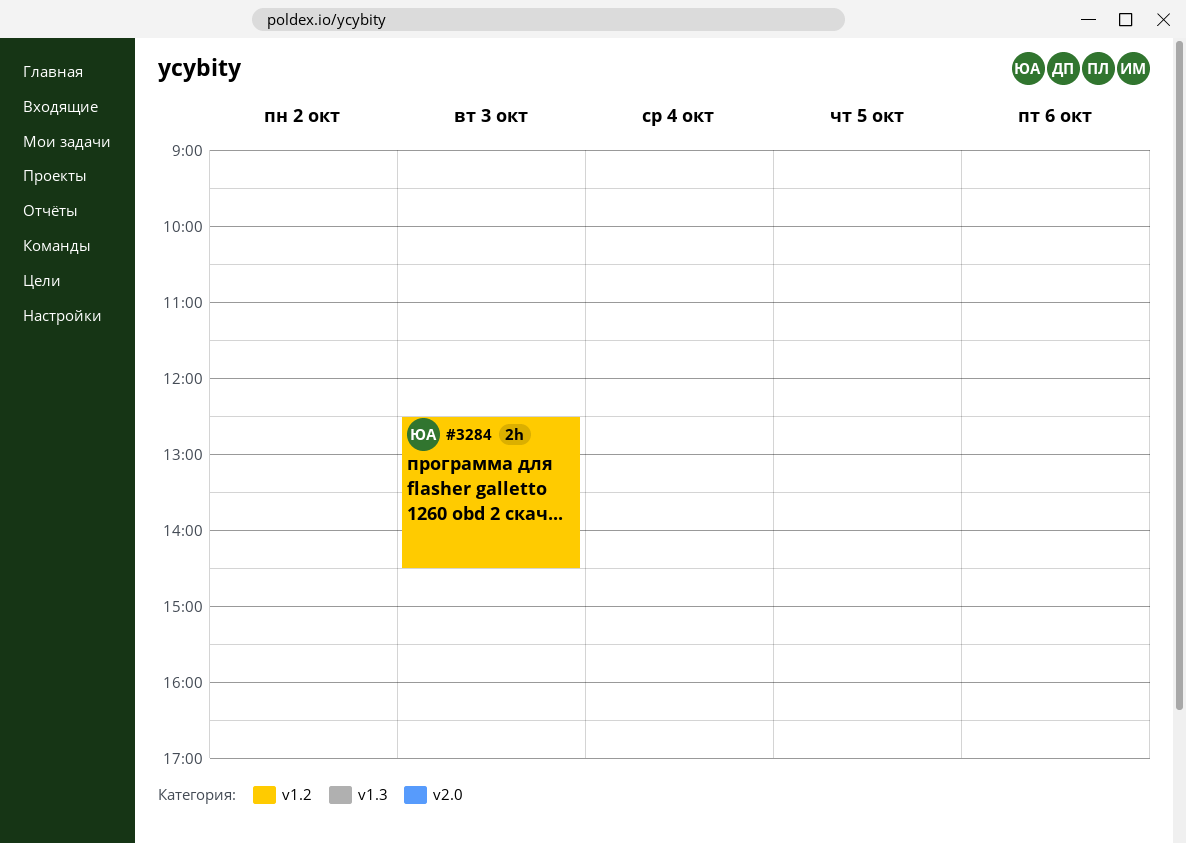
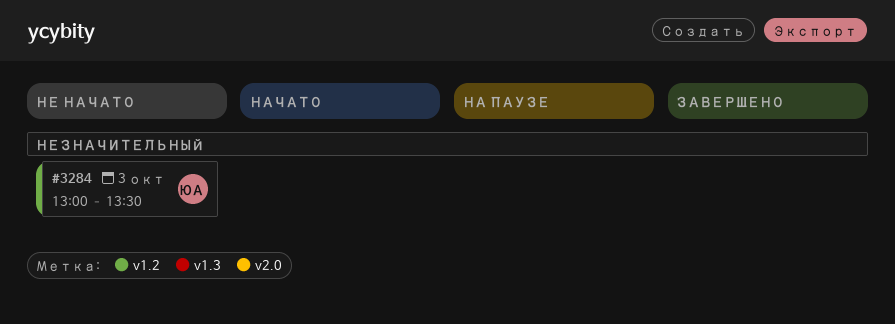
#3284, begins: 12:30 -> 13:00
#3284, ends: 14:30 -> 13:30

